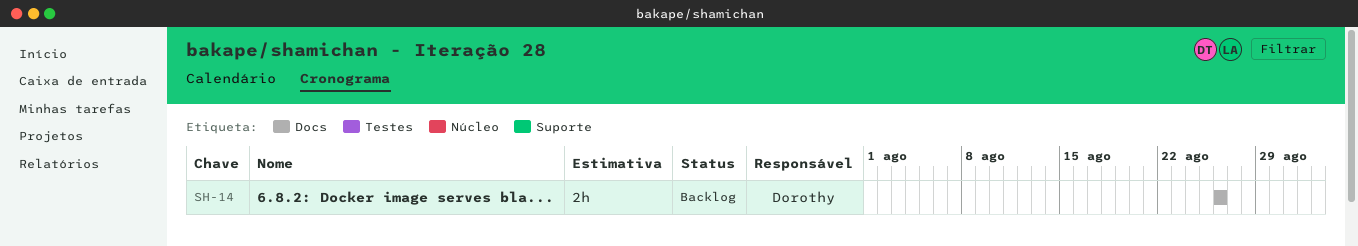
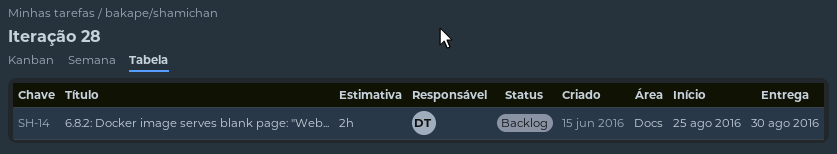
SH-14, start: Aug 26 -> Aug 25
SH-14, due: Aug 26 -> Aug 30

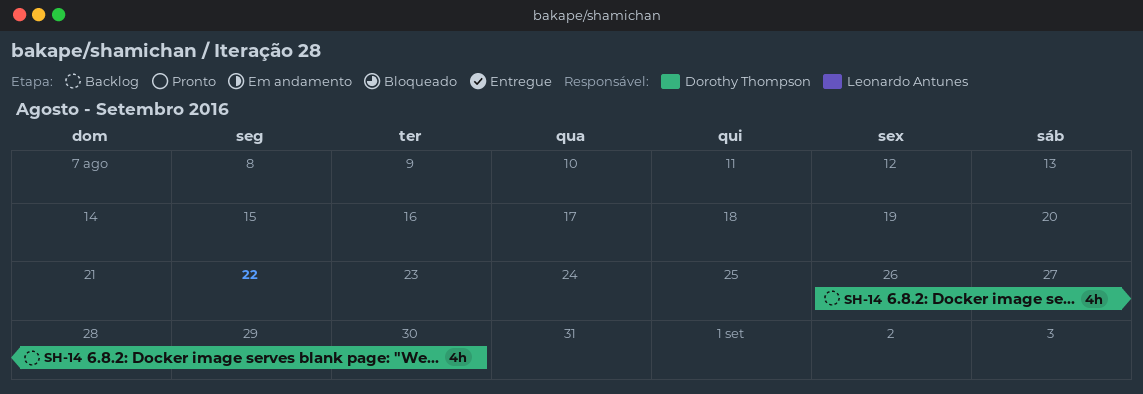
SH-14, estimate: 2h -> 4h
SH-14, start: Aug 25 -> Aug 26

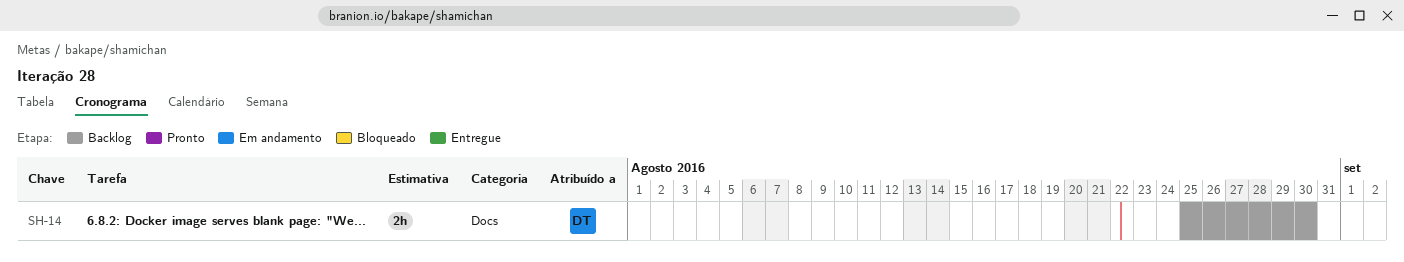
SH-14, estimate: 4h -> 2h
SH-14, start: Aug 26 -> Aug 25

